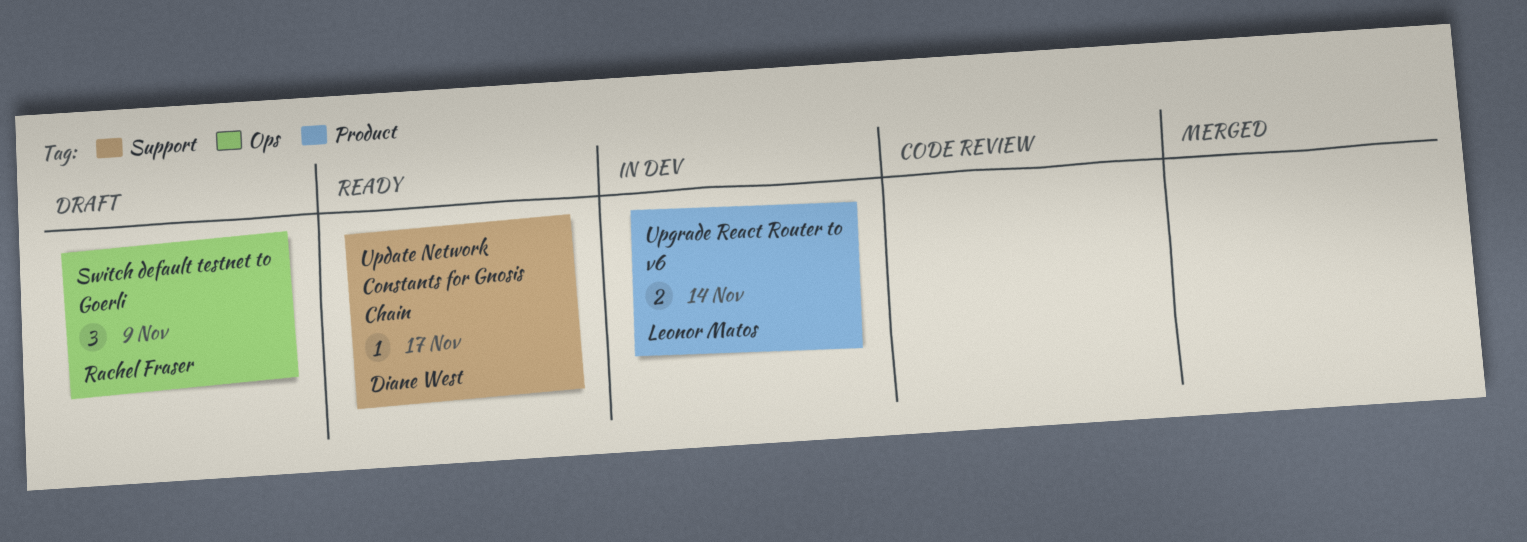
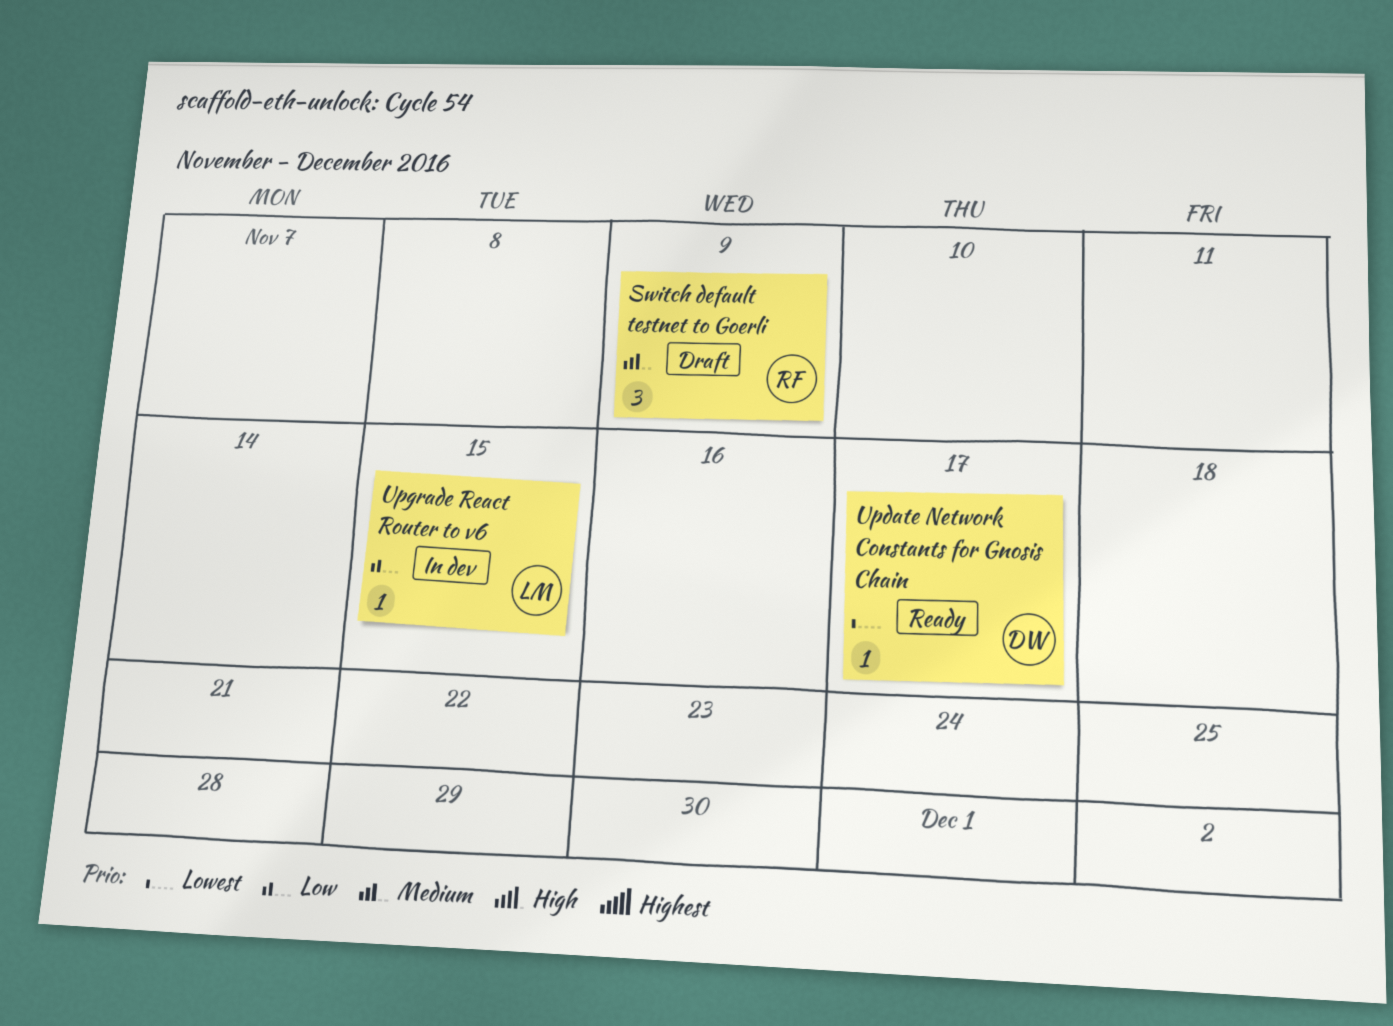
Upgrade React Router to v6, estimate: 2 -> 1
Upgrade React Router to v6, due: Nov 14 -> Nov 15

